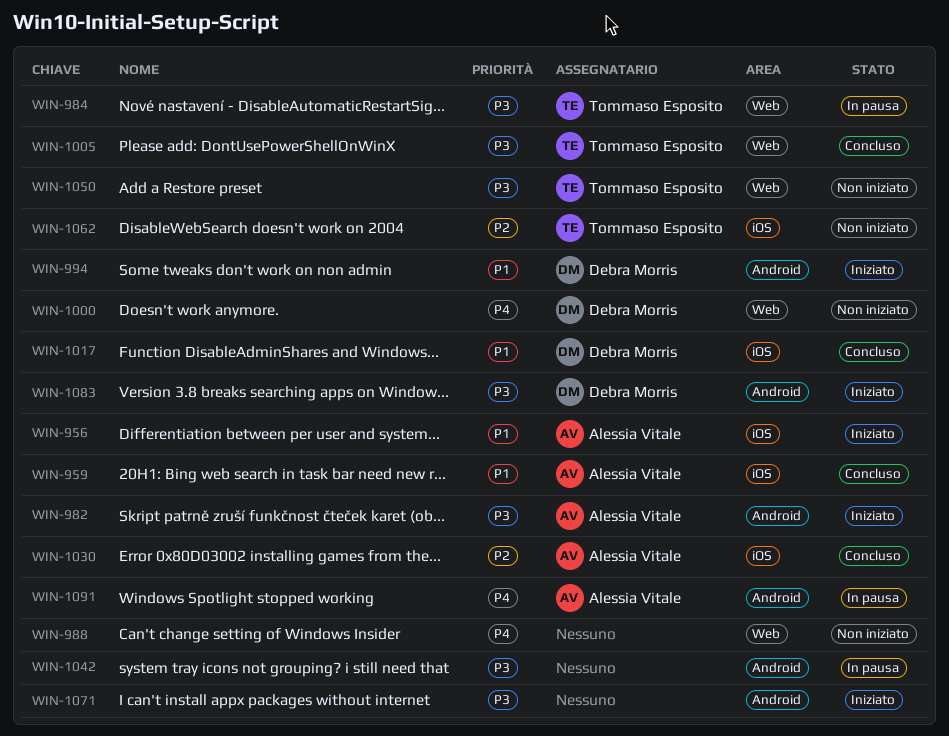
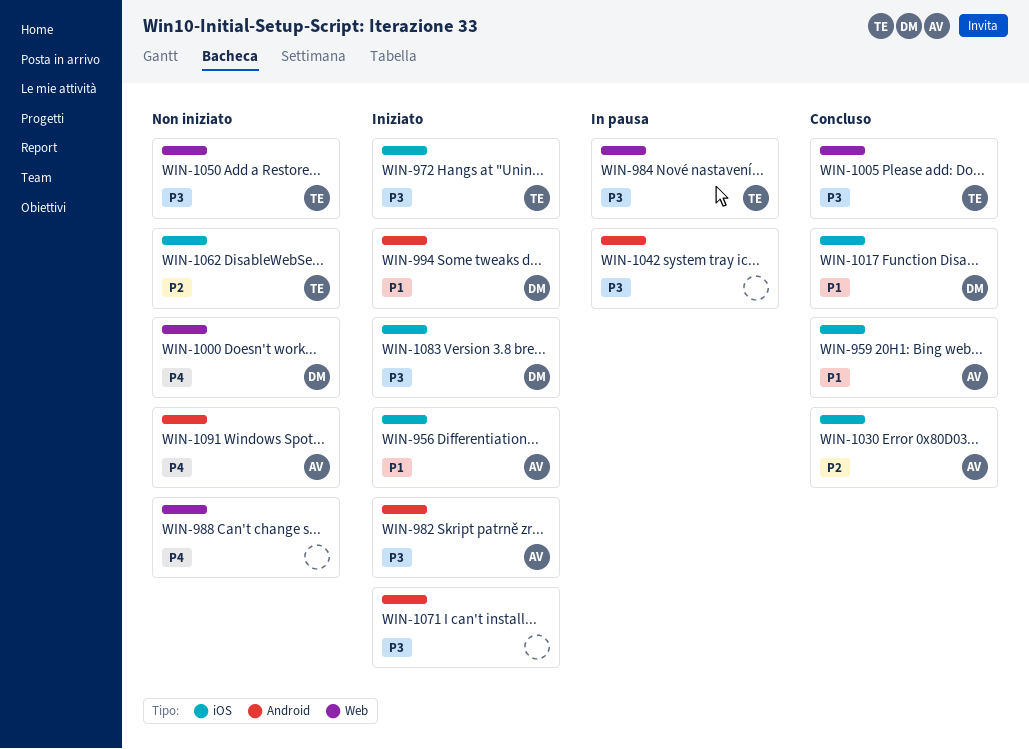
WIN-972: none -> present
WIN-1083, label: Android -> iOS
WIN-1091, status: In pausa -> Non iniziato

